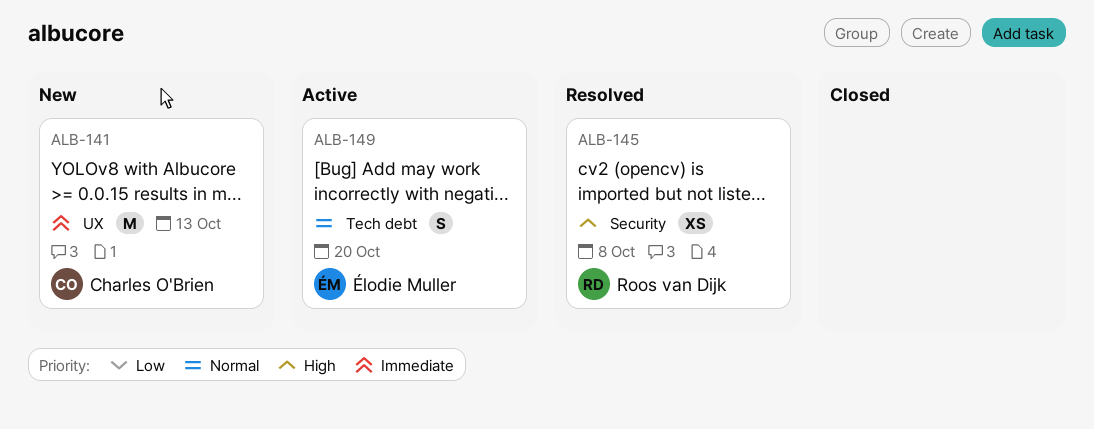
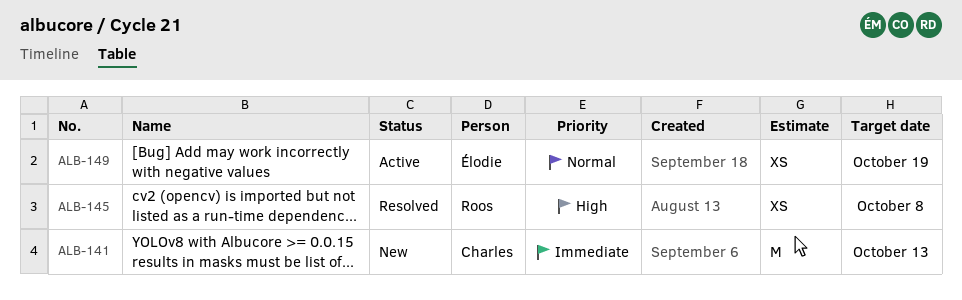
ALB-149, estimate: S -> XS
ALB-149, due: Oct 20 -> Oct 19

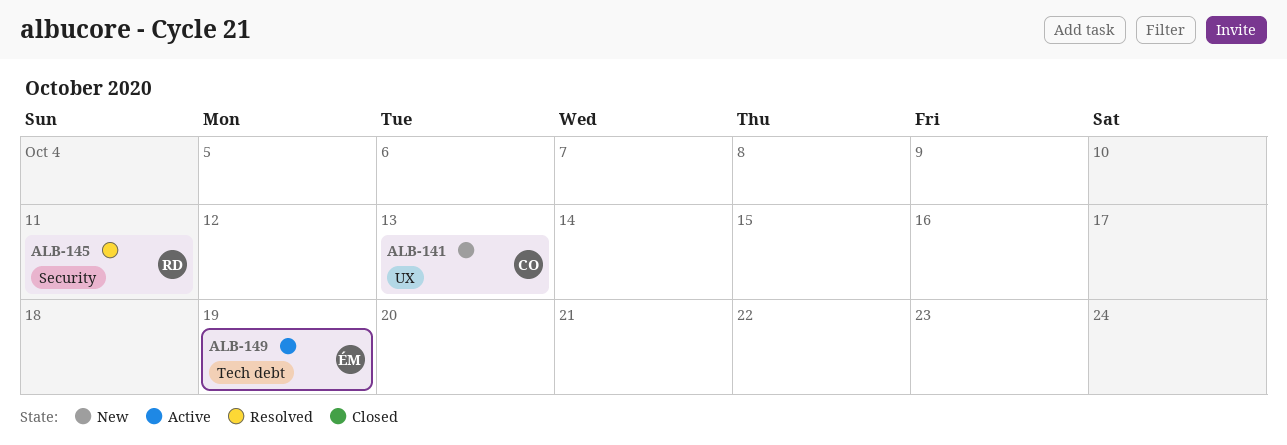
ALB-145, due: Oct 8 -> Oct 11

